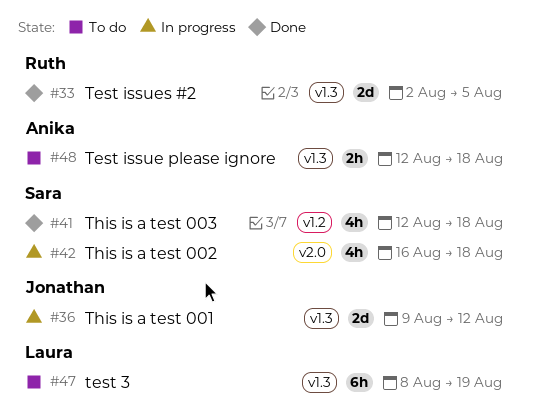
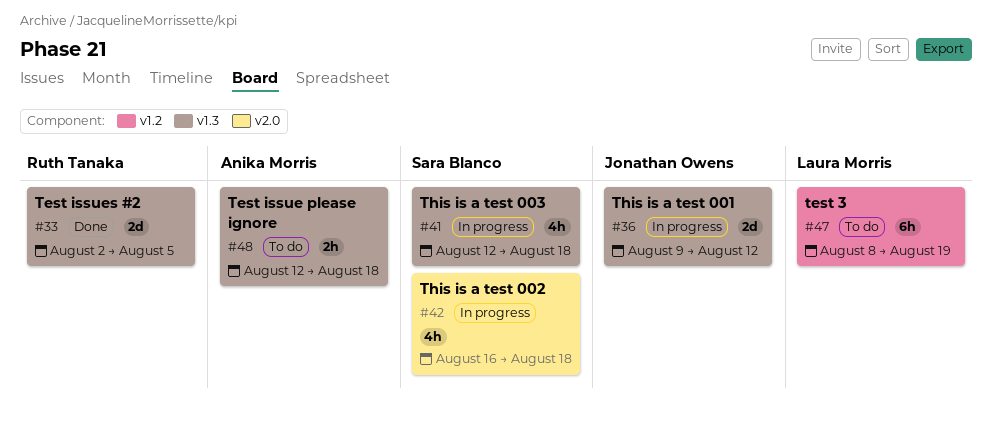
#41, status: Done -> In progress
#41, label: v1.2 -> v1.3
#47, label: v1.3 -> v1.2

